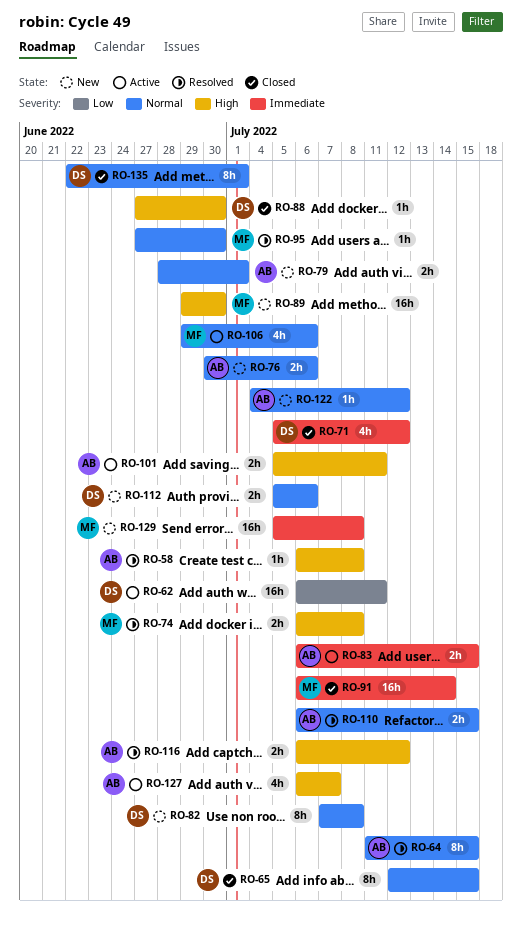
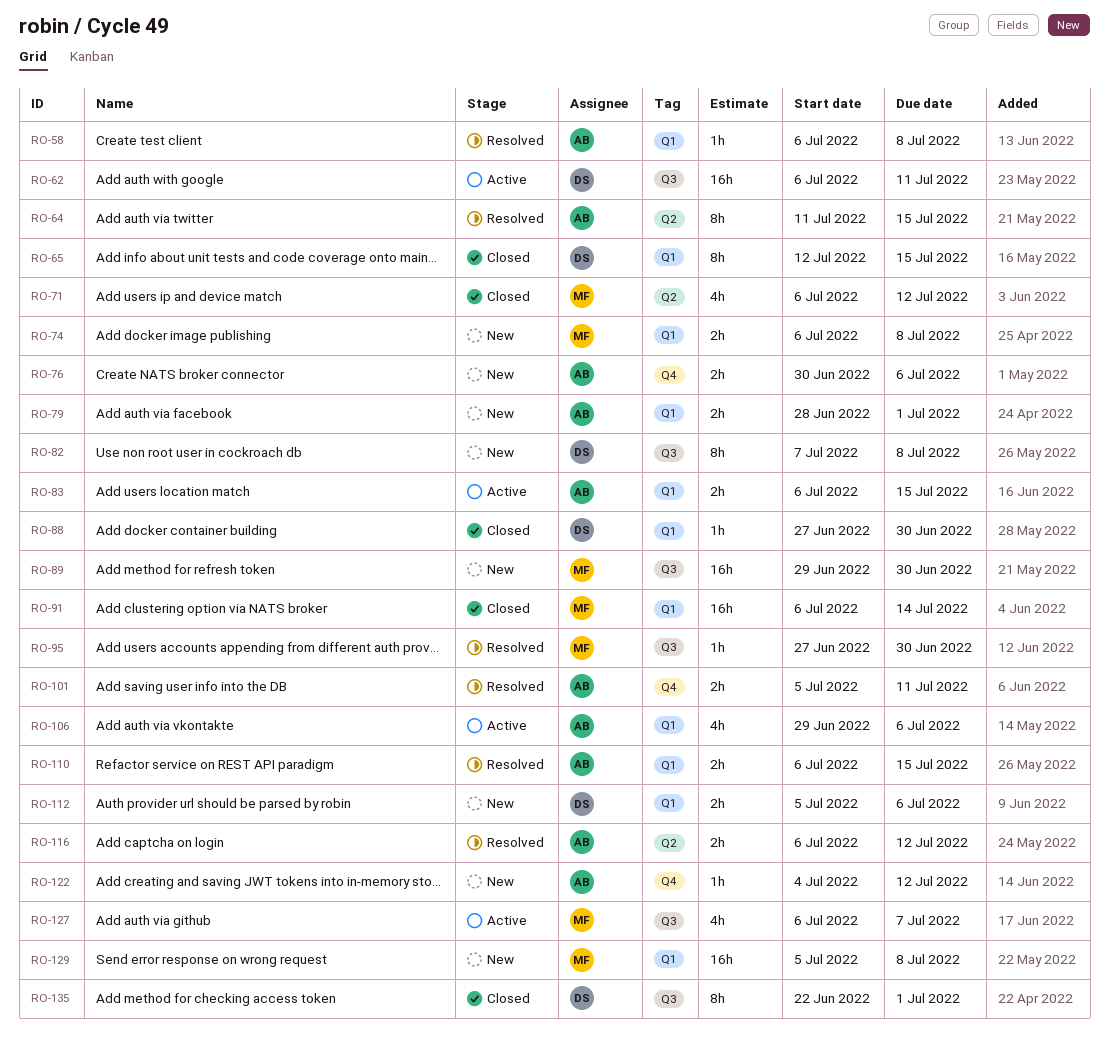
RO-71, owner: DS -> MF
RO-71, start: Jul 5 -> Jul 6
RO-74, status: Resolved -> New
RO-101, status: Active -> Resolved
RO-106, owner: MF -> AB
RO-127, owner: AB -> MF

